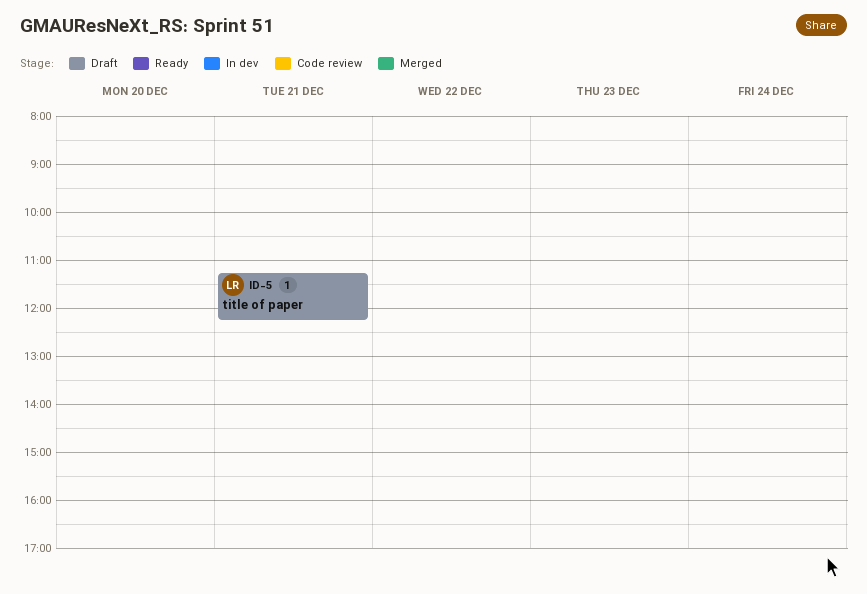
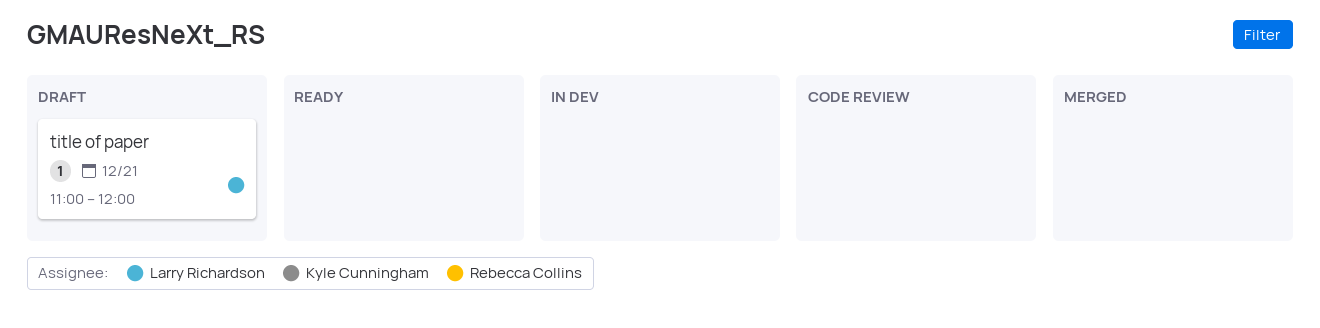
title of paper, begins: 11:15 -> 11:00
title of paper, ends: 12:15 -> 12:00

